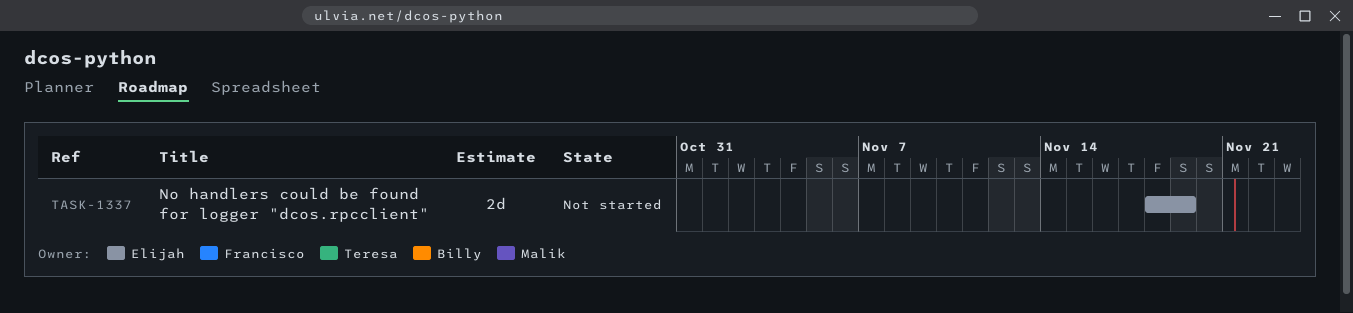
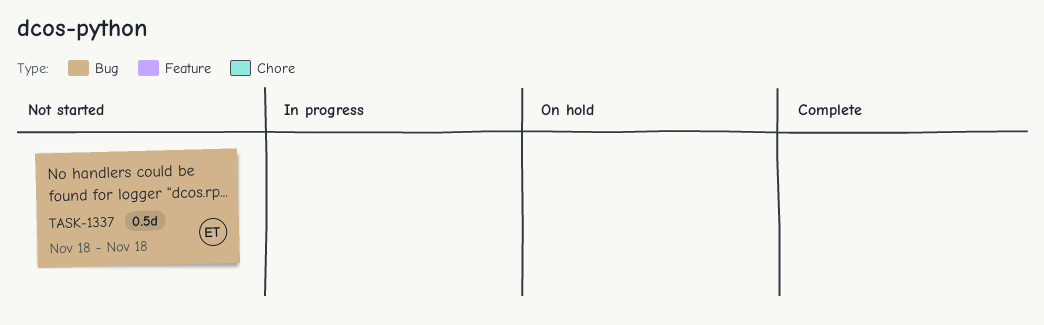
TASK-1337, estimate: 2d -> 0.5d
TASK-1337, due: Nov 19 -> Nov 18

